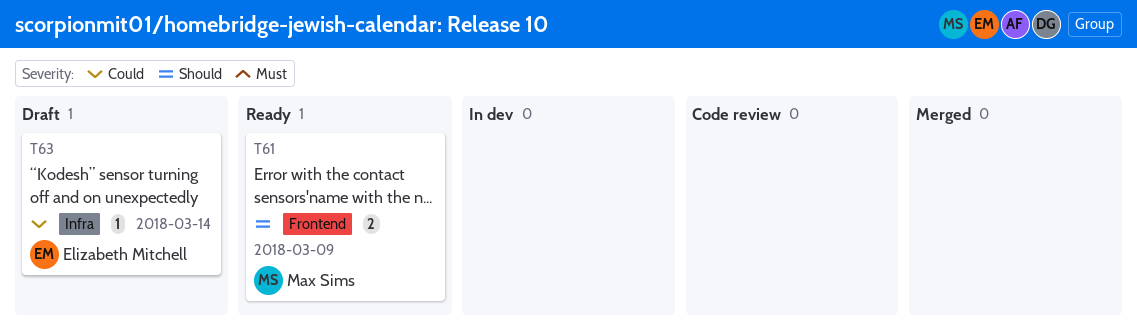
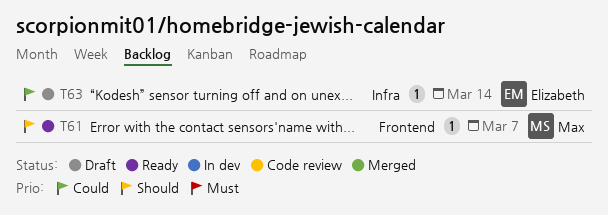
T61, estimate: 2 -> 1
T61, due: Mar 9 -> Mar 7

